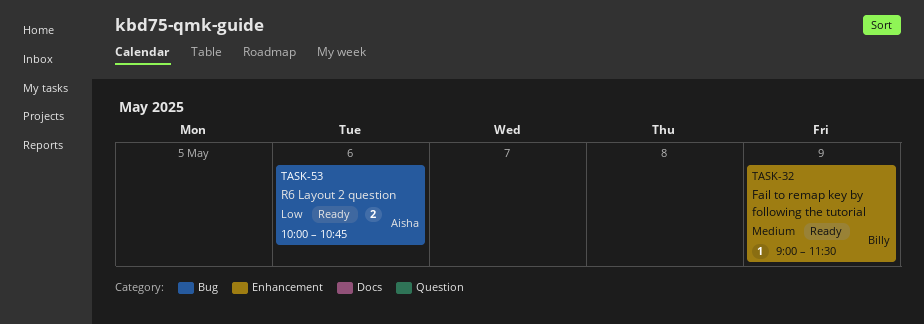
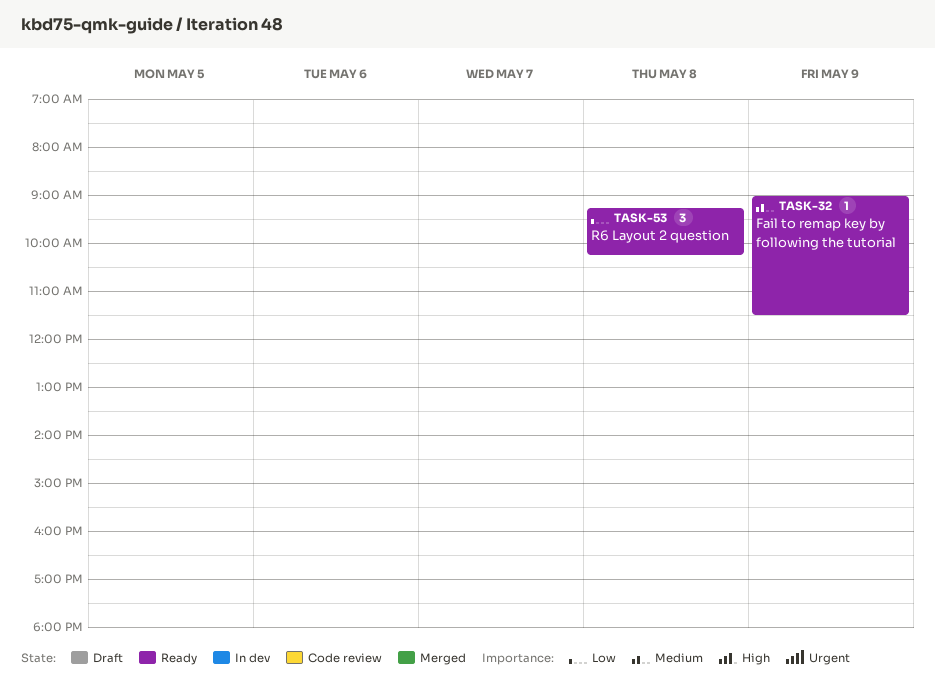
TASK-53, estimate: 2 -> 3
TASK-53, day: May 6 -> May 8
TASK-53, begins: 10:00 -> 09:15
TASK-53, ends: 10:45 -> 10:15

